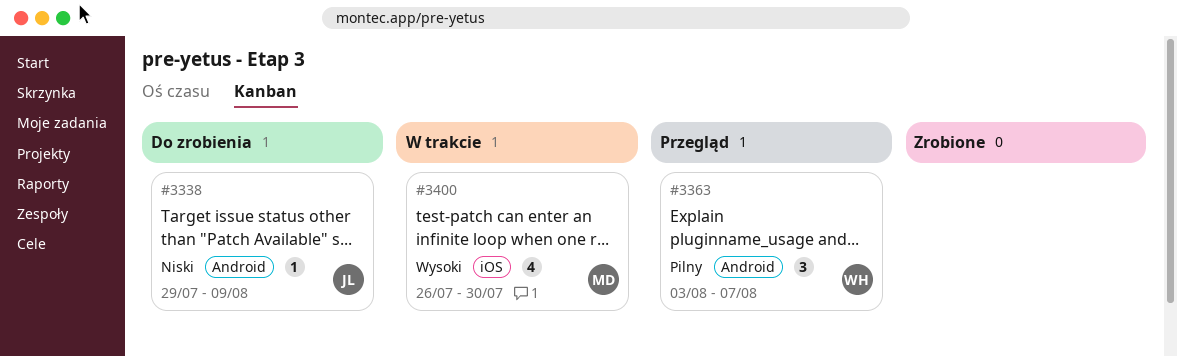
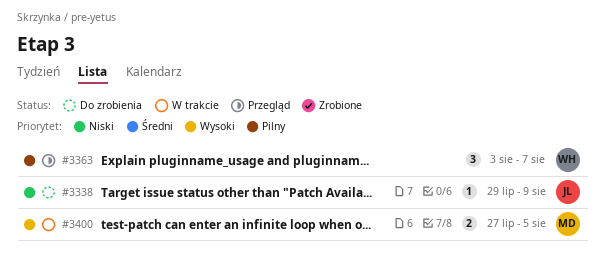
#3400, estimate: 4 -> 2
#3400, start: Jul 26 -> Jul 27
#3400, due: Jul 30 -> Aug 5

